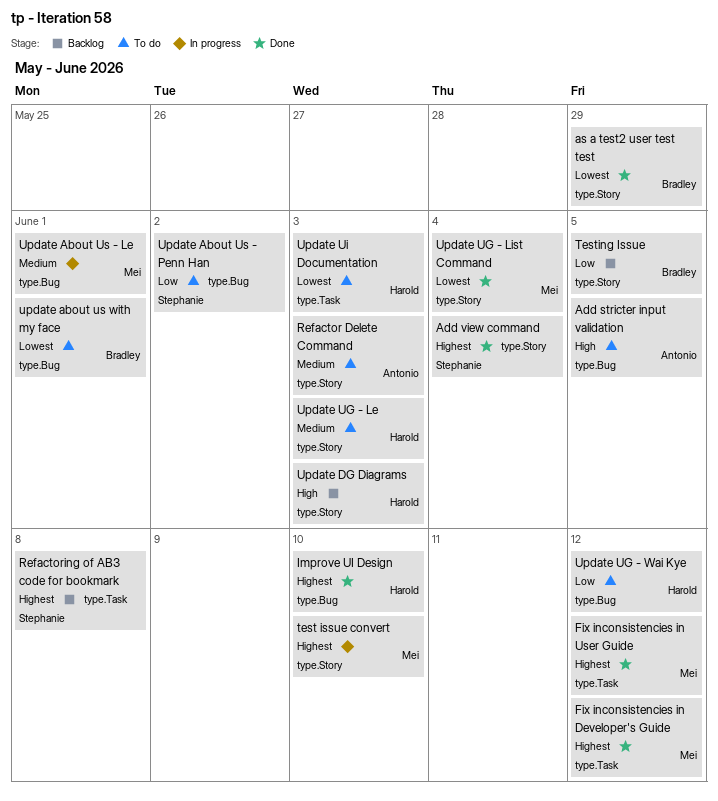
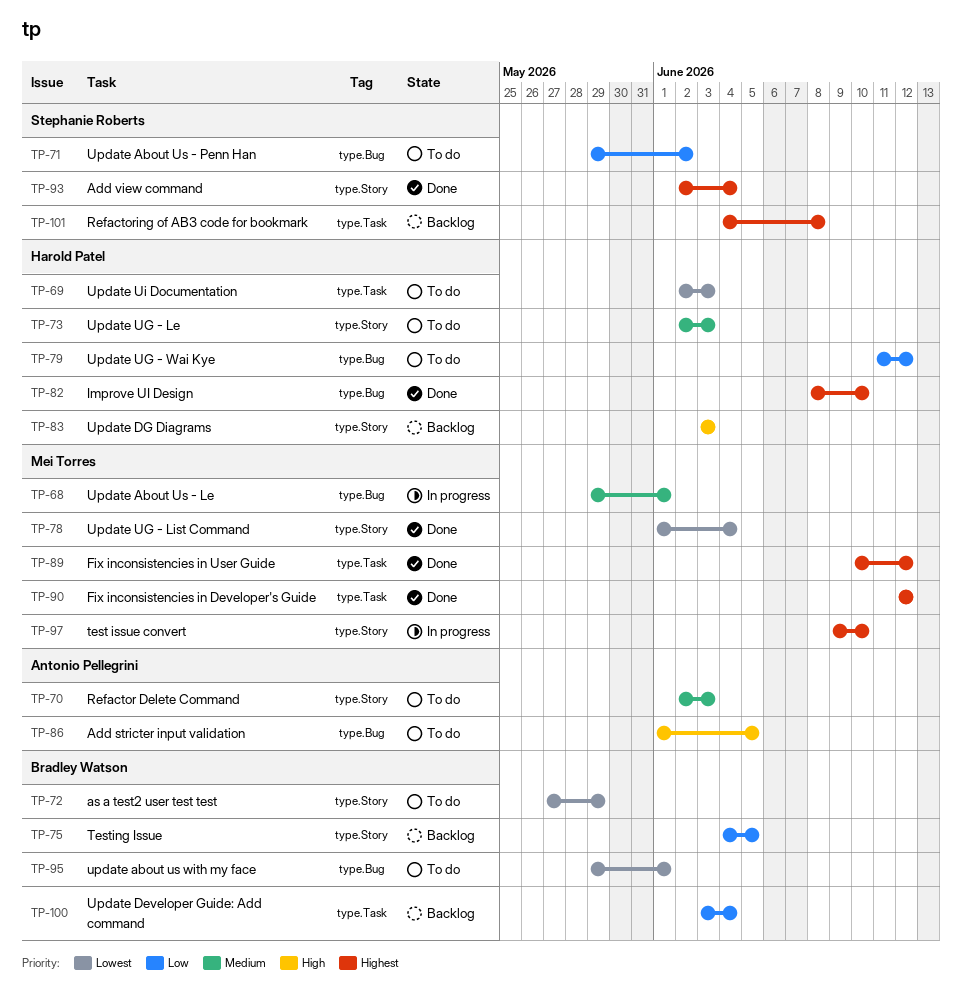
as a test2 user test test, status: Done -> To do
Update Developer Guide: Add command: none -> present

